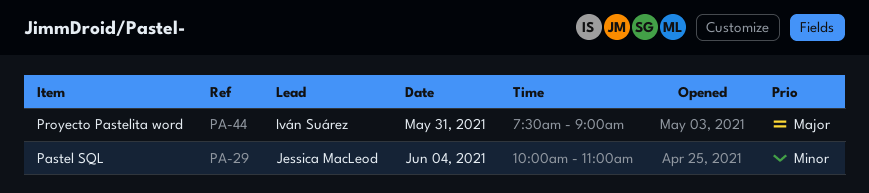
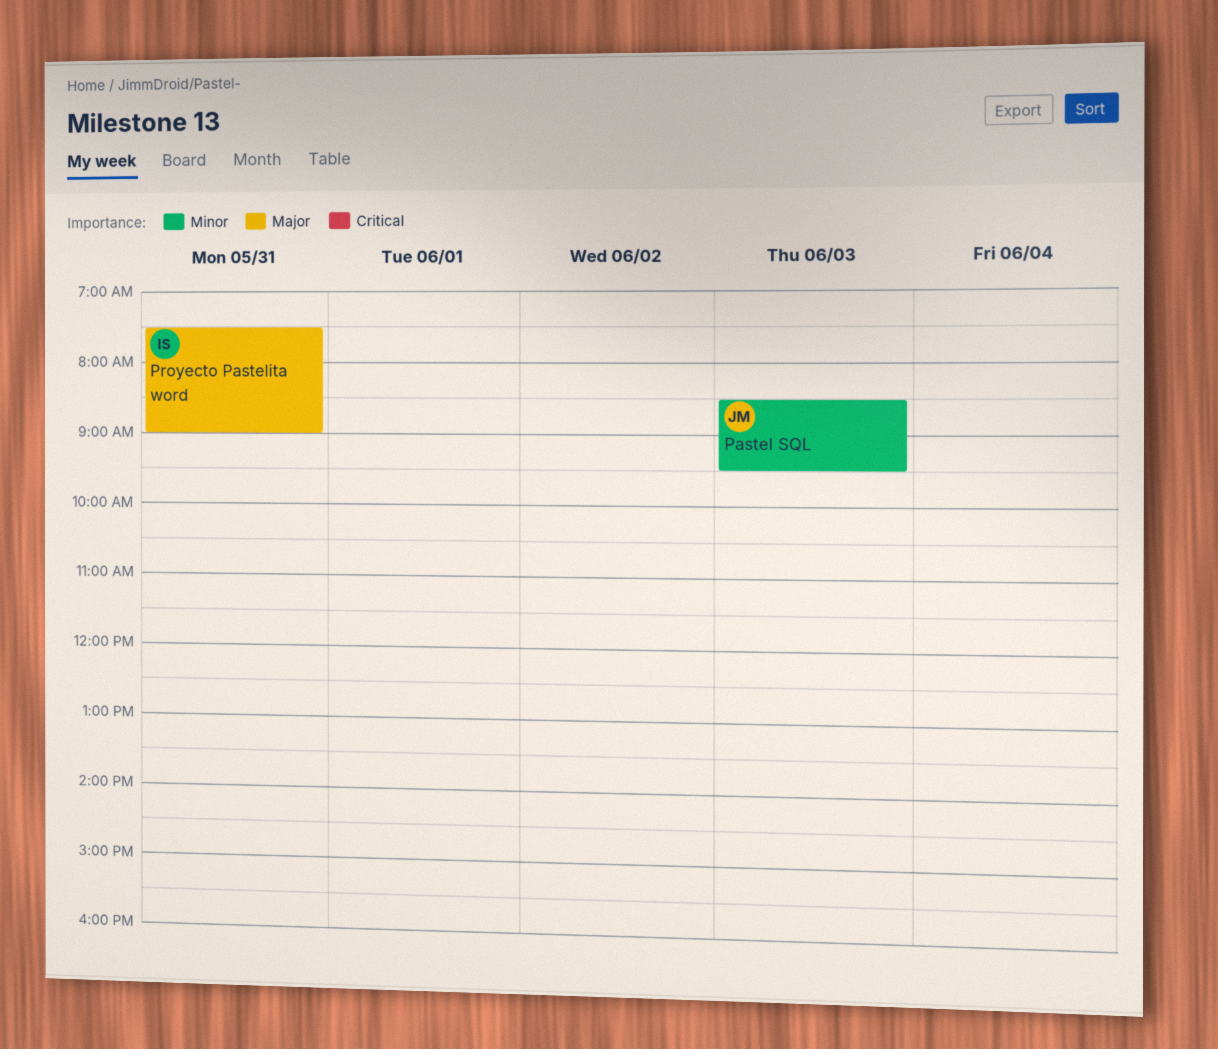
Pastel SQL, day: Jun 4 -> Jun 3
Pastel SQL, begins: 10:00 -> 08:30
Pastel SQL, ends: 11:00 -> 09:30

